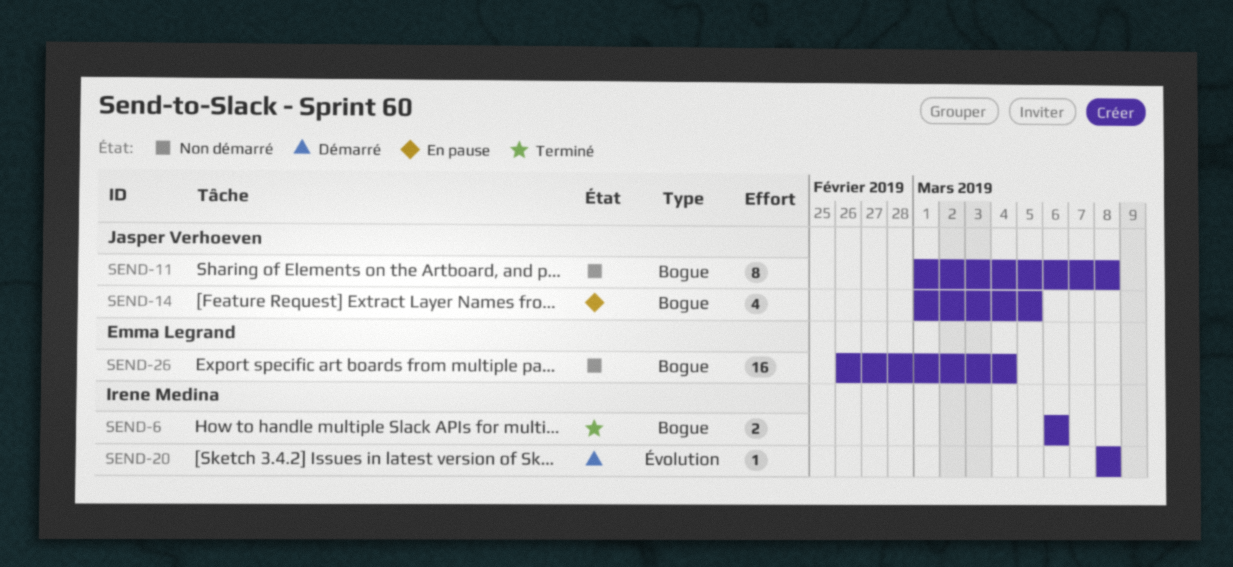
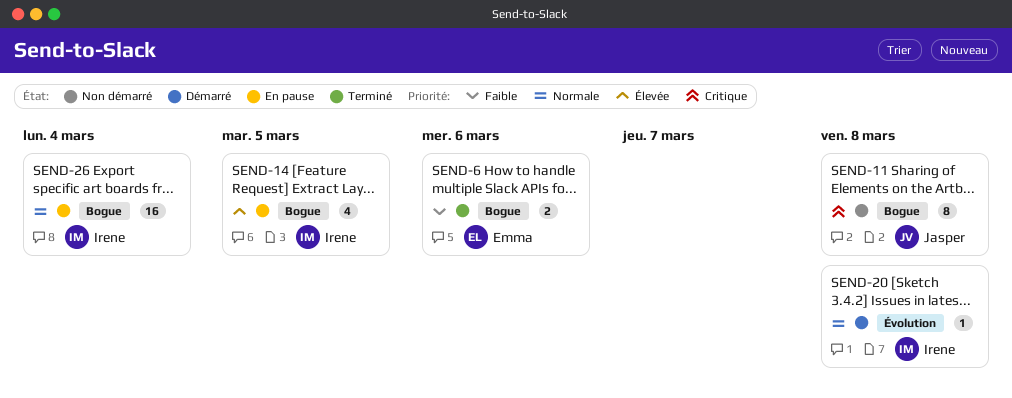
SEND-6, owner: Irene Medina -> Emma Legrand
SEND-14, owner: Jasper Verhoeven -> Irene Medina
SEND-26, status: Non démarré -> En pause
SEND-26, owner: Emma Legrand -> Irene Medina

